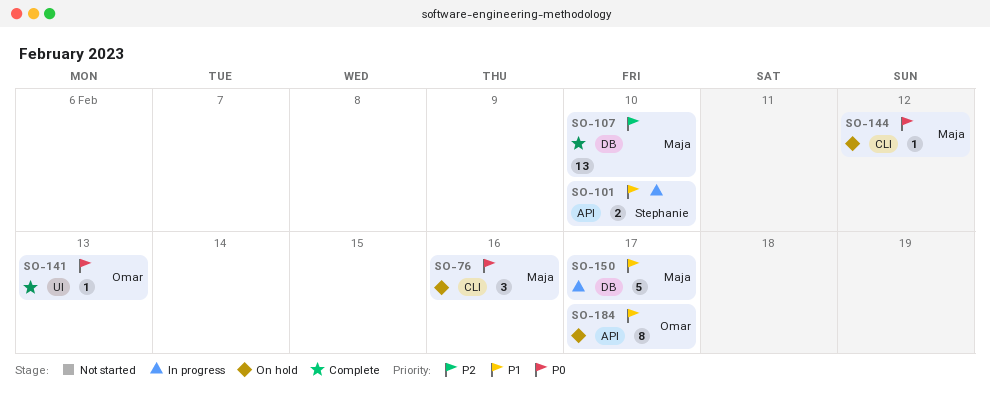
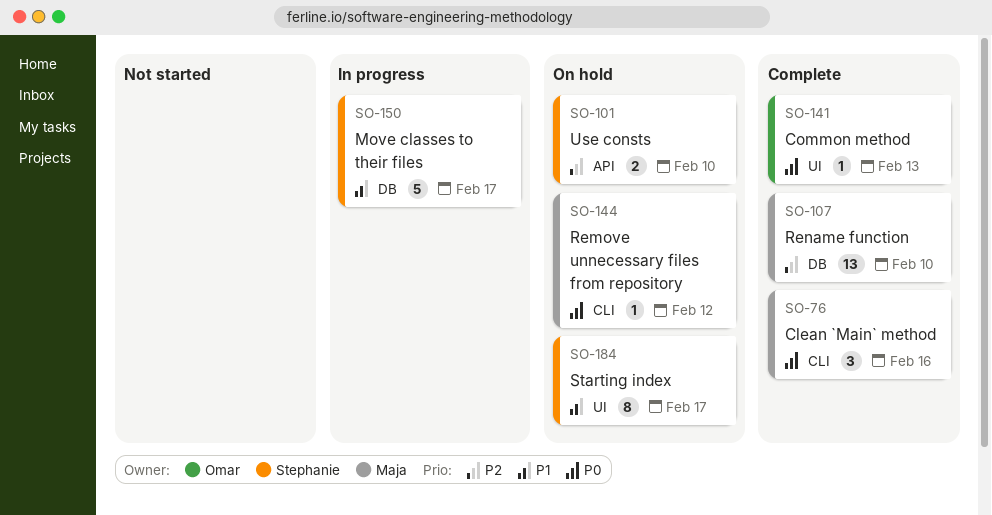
SO-76, status: On hold -> Complete
SO-101, status: In progress -> On hold
SO-101, priority: P1 -> P2
SO-150, owner: Maja -> Stephanie
SO-184, owner: Omar -> Stephanie
SO-184, label: API -> UI

